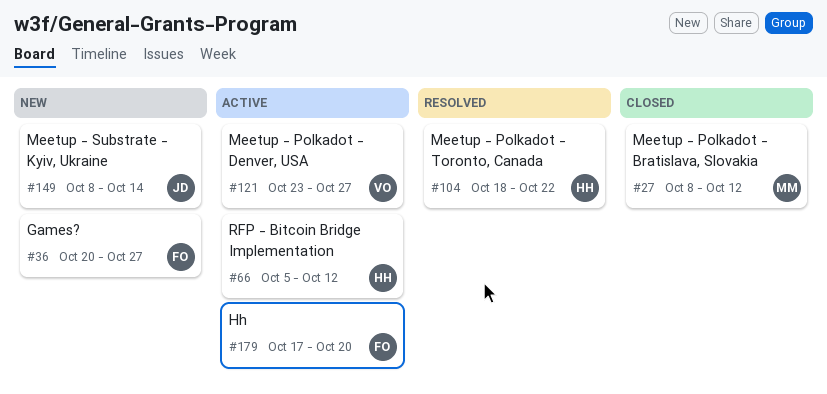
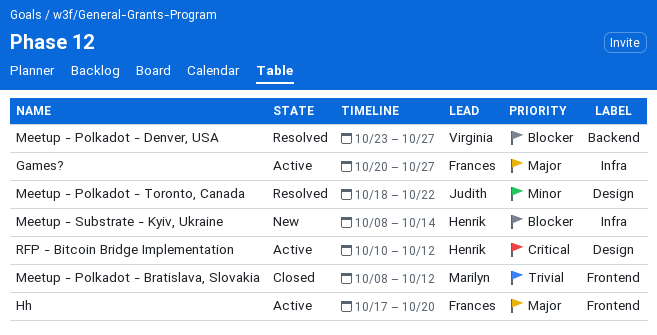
Games?, status: New -> Active
Meetup - Polkadot - Denver, USA, status: Active -> Resolved
Meetup - Polkadot - Toronto, Canada, owner: Henrik -> Judith
Meetup - Substrate - Kyiv, Ukraine, owner: Judith -> Henrik
RFP - Bitcoin Bridge Implementation, start: Oct 5 -> Oct 10

